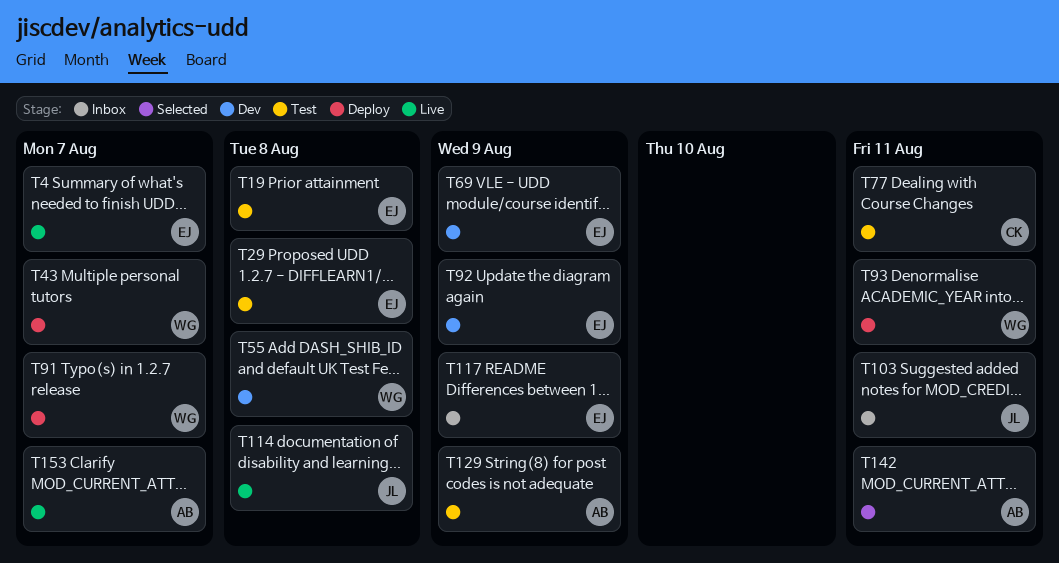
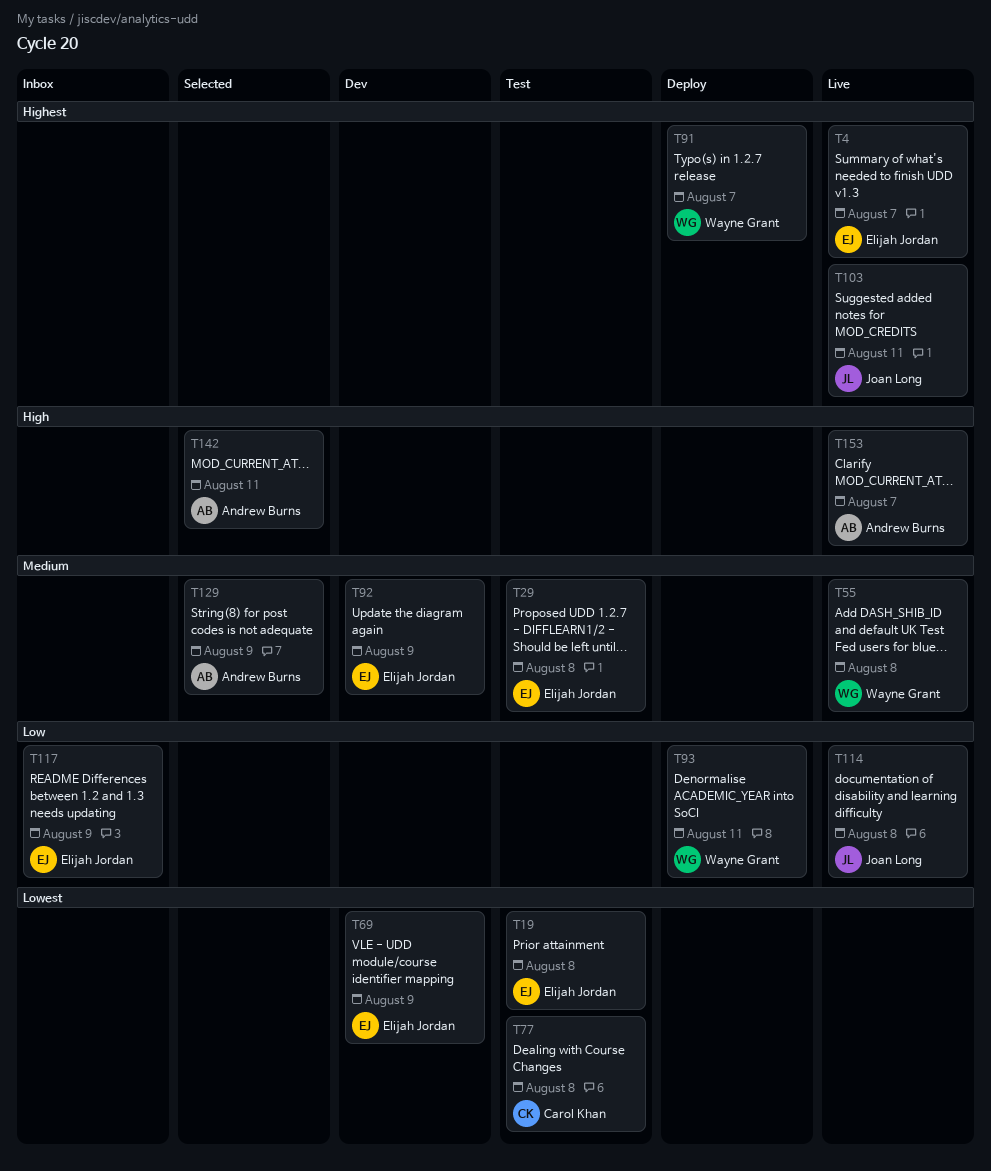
T43: present -> none
T55, status: Dev -> Live
T77, due: Aug 11 -> Aug 8
T103, status: Inbox -> Live
T129, status: Test -> Selected

